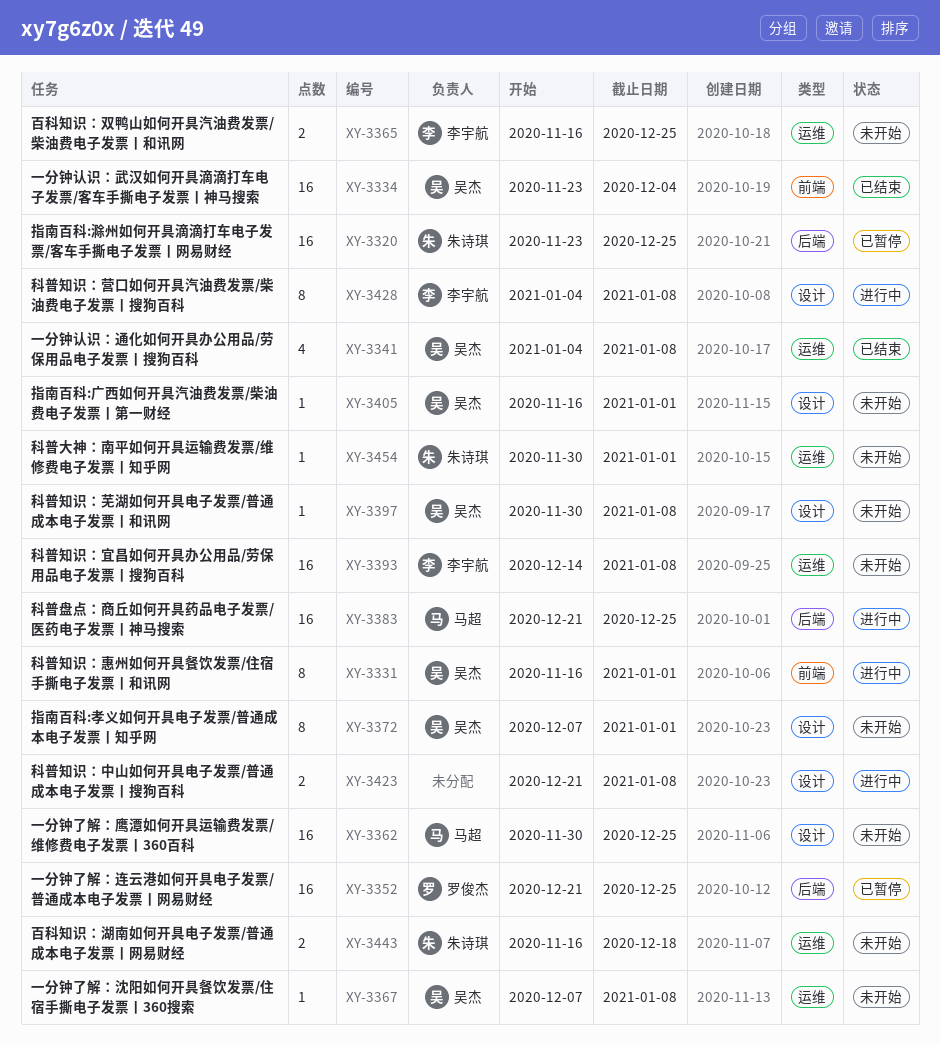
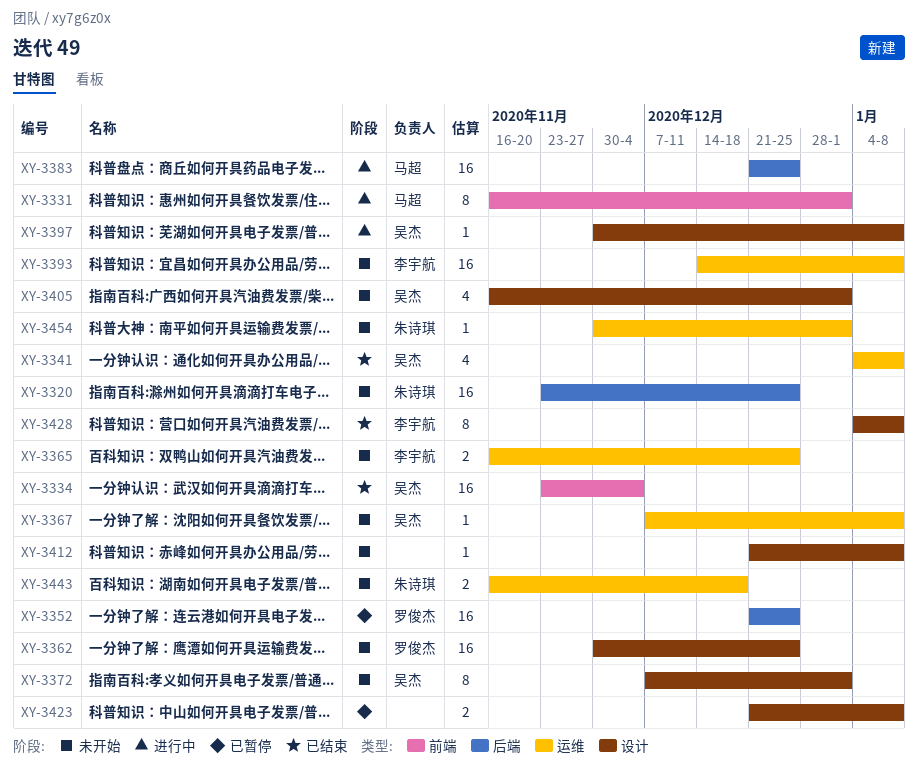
XY-3320, status: 已暂停 -> 未开始
XY-3331, owner: 吴杰 -> 马超
XY-3362, owner: 马超 -> 罗俊杰
XY-3397, status: 未开始 -> 进行中
XY-3405, estimate: 1 -> 4
XY-3412: none -> present
XY-3423, status: 进行中 -> 已暂停
XY-3428, status: 进行中 -> 已结束

